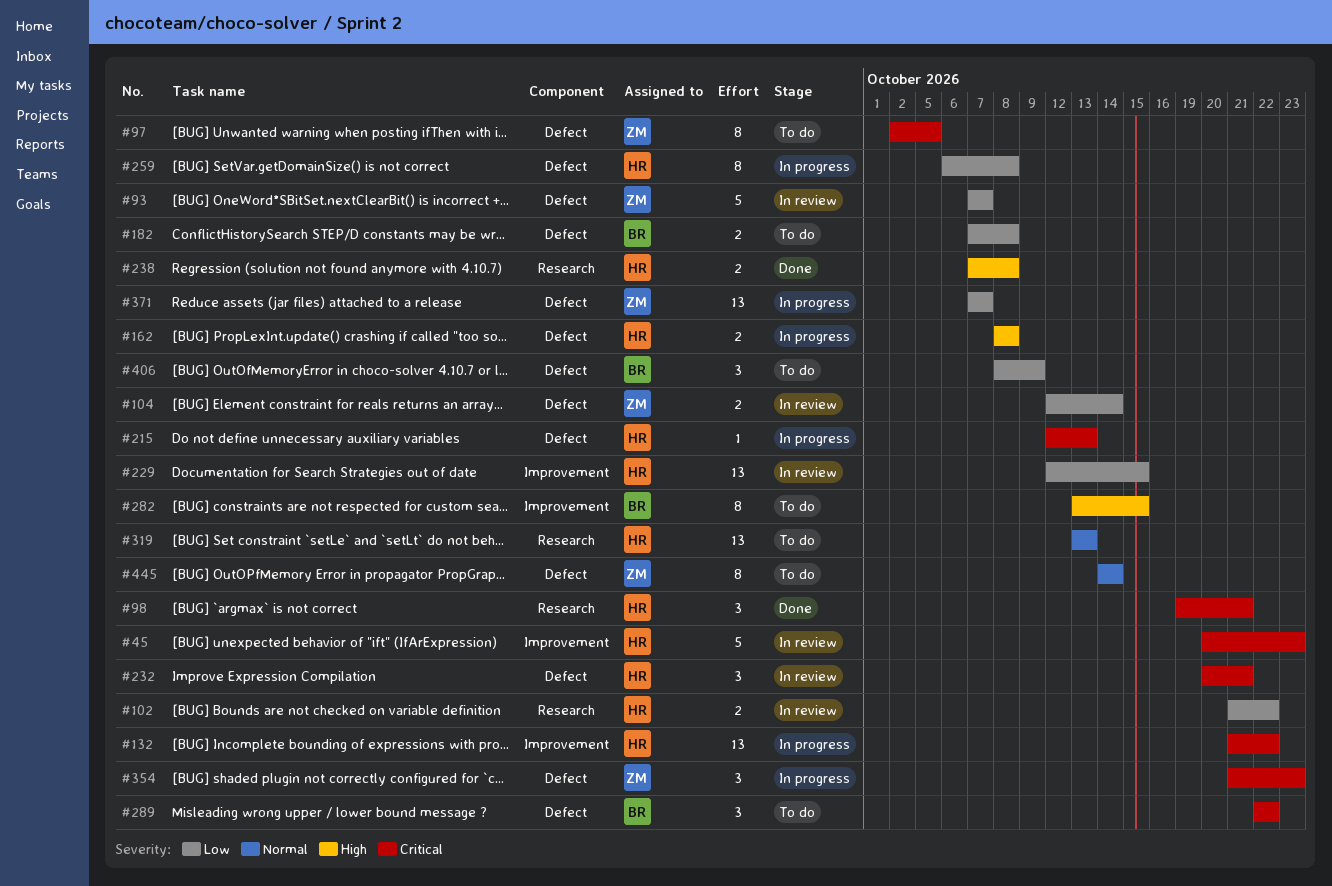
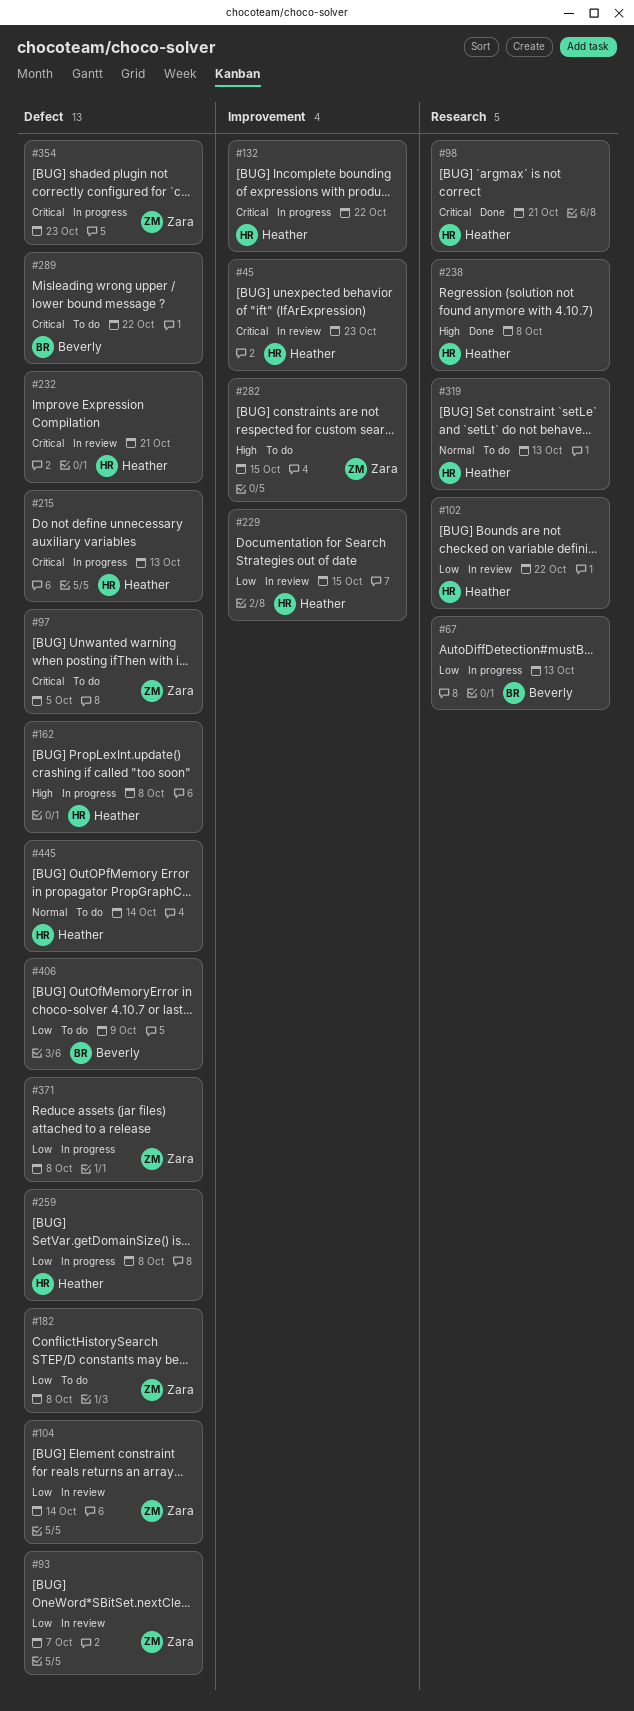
#67: none -> present
#182, owner: Beverly -> Zara
#282, owner: Beverly -> Zara
#371, due: Oct 7 -> Oct 8
#445, owner: Zara -> Heather

